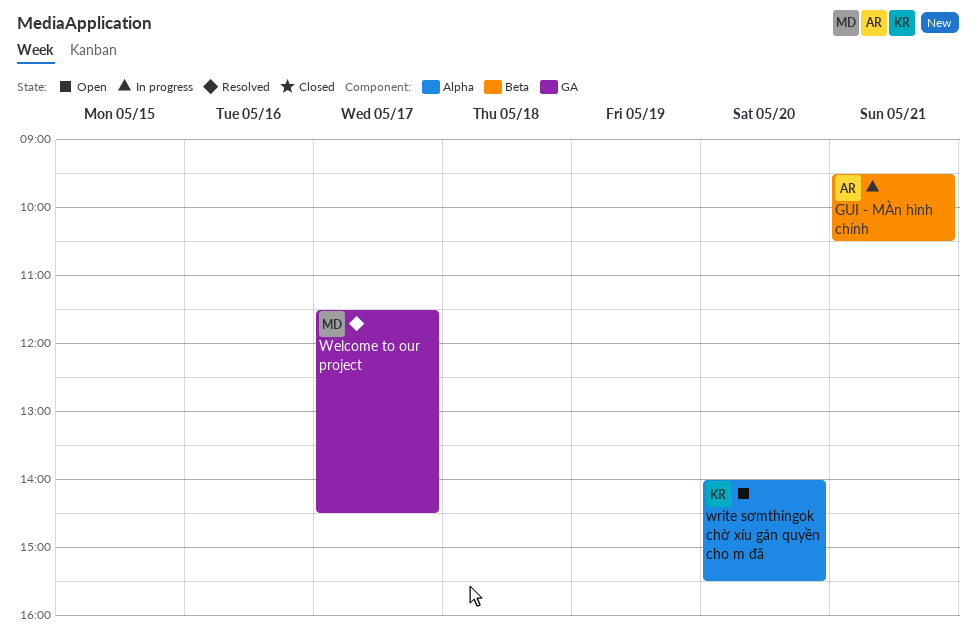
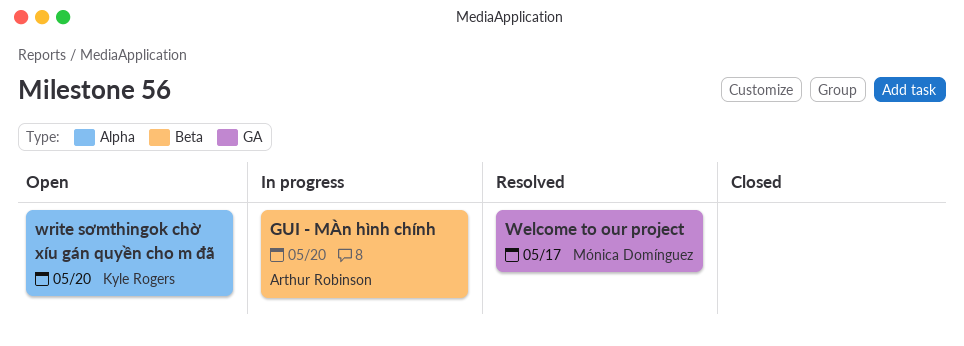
GUI - MÀn hình chính, day: May 21 -> May 20

